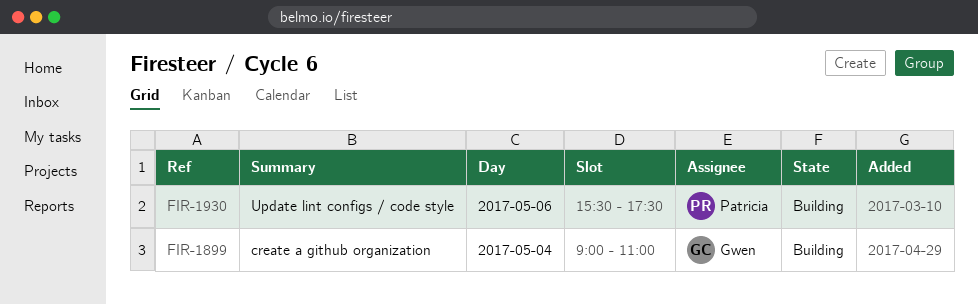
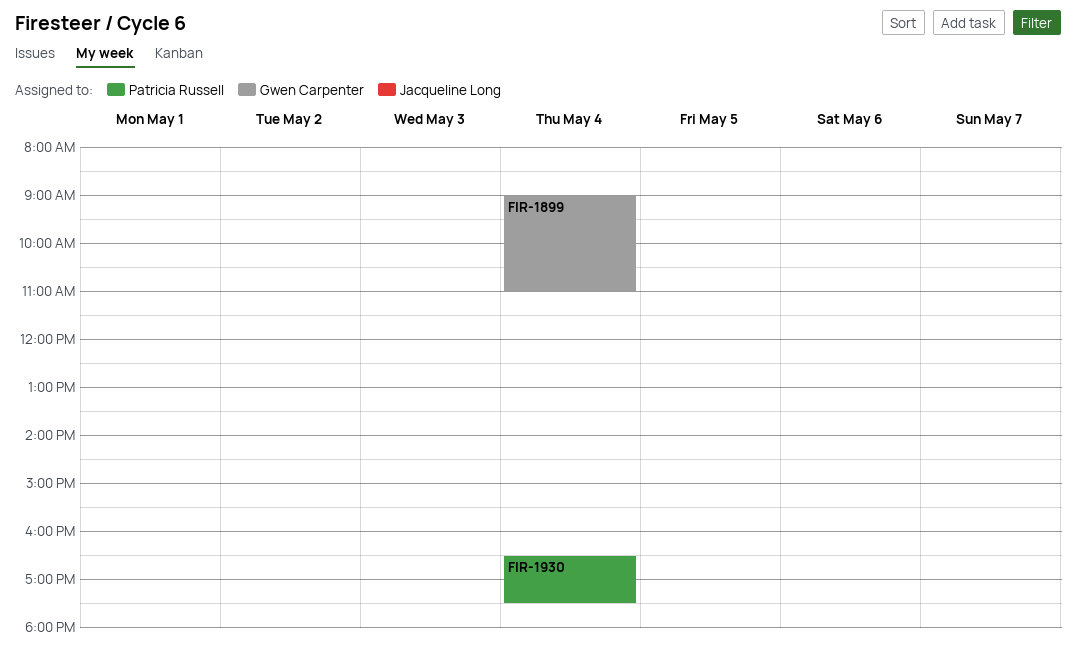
FIR-1930, day: May 6 -> May 4
FIR-1930, begins: 15:30 -> 16:30

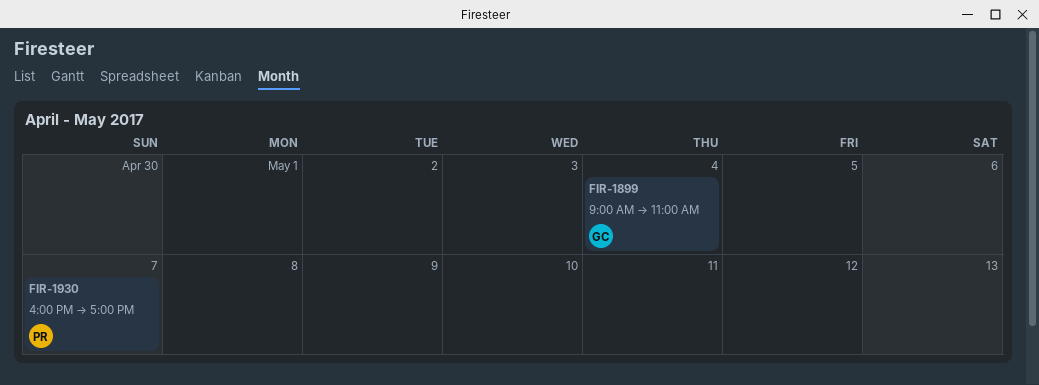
FIR-1930, day: May 4 -> May 7
FIR-1930, begins: 16:30 -> 16:00
FIR-1930, ends: 17:30 -> 17:00

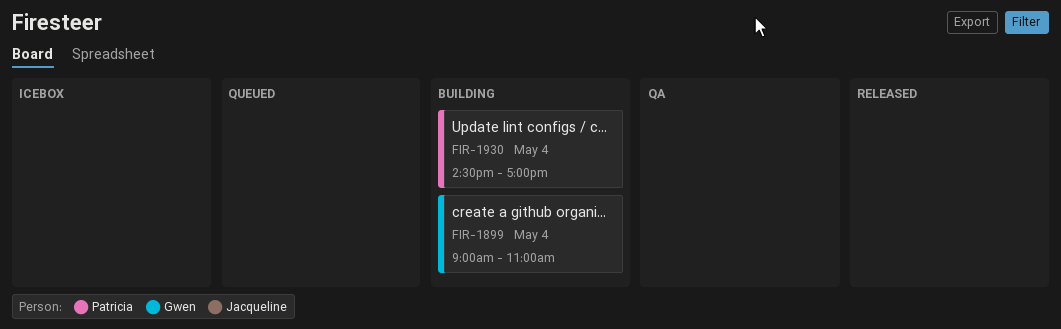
FIR-1930, day: May 7 -> May 4
FIR-1930, begins: 16:00 -> 14:30

